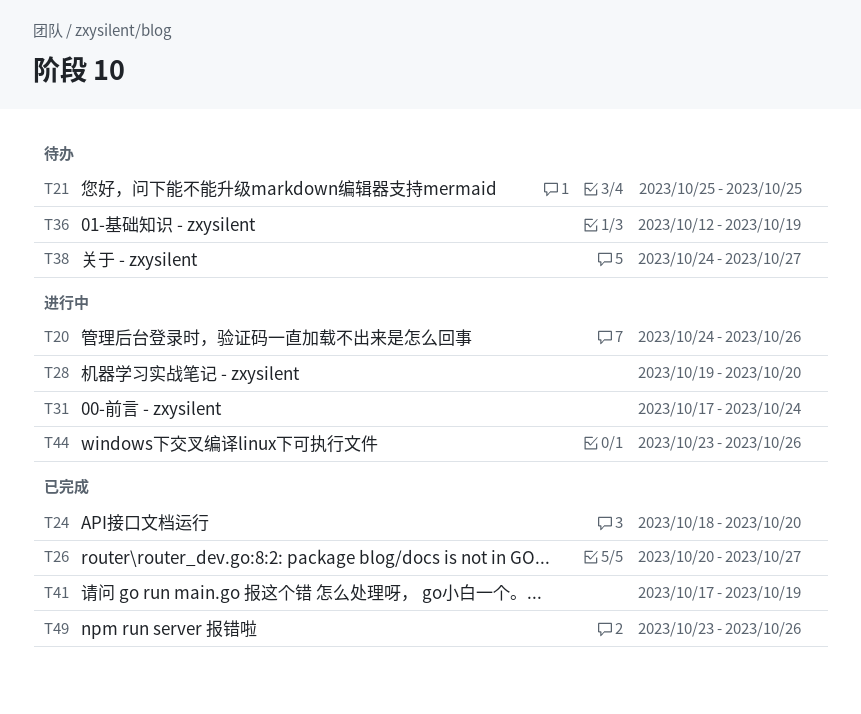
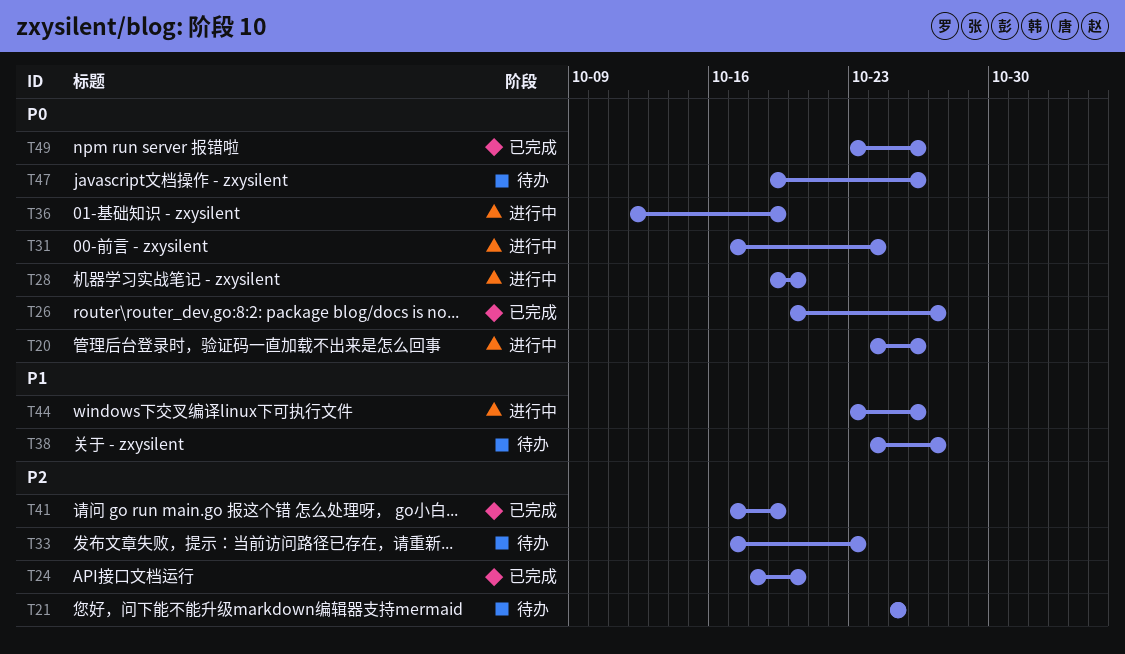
T33: none -> present
T36, status: 待办 -> 进行中
T47: none -> present

